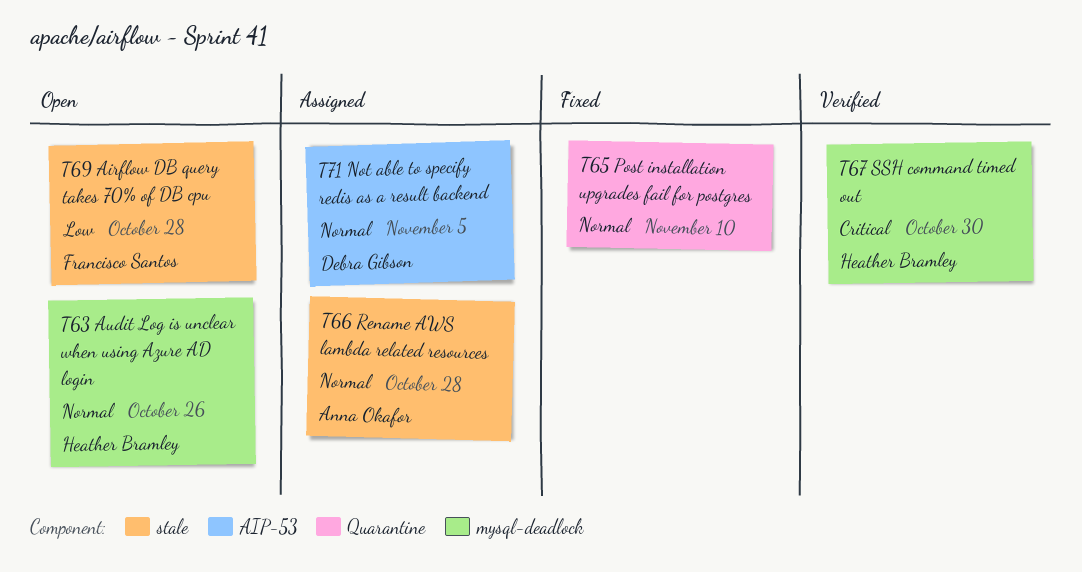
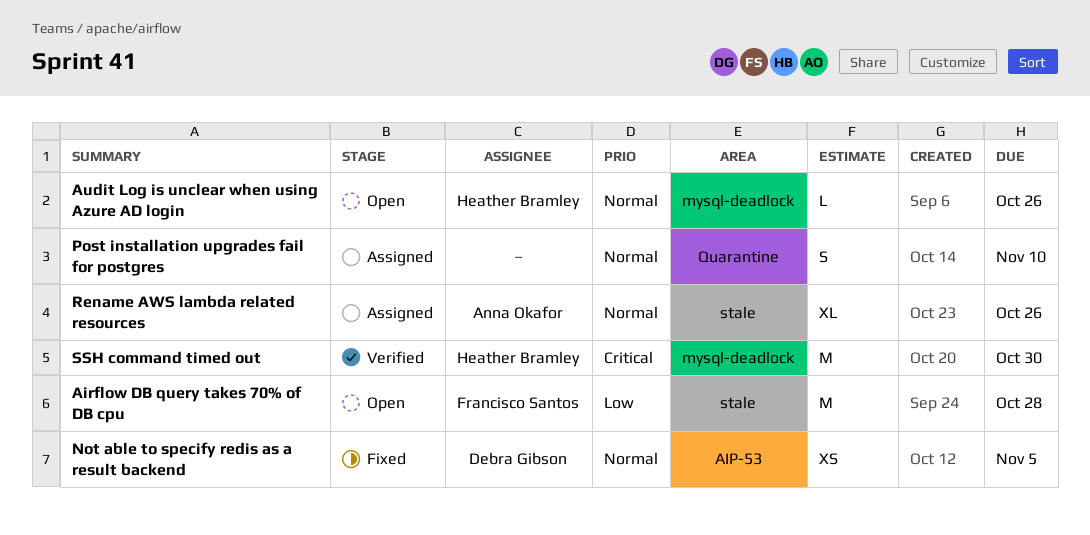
Not able to specify redis as a result backend, status: Assigned -> Fixed
Post installation upgrades fail for postgres, status: Fixed -> Assigned
Rename AWS lambda related resources, due: Oct 28 -> Oct 26

